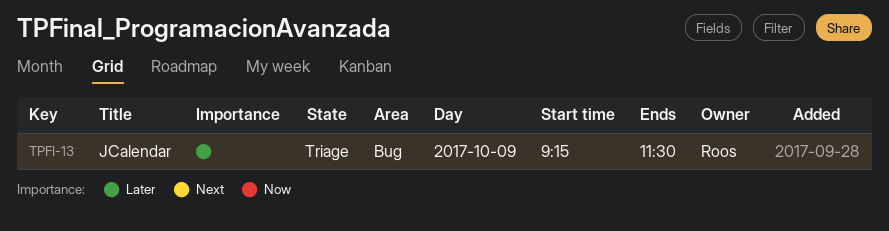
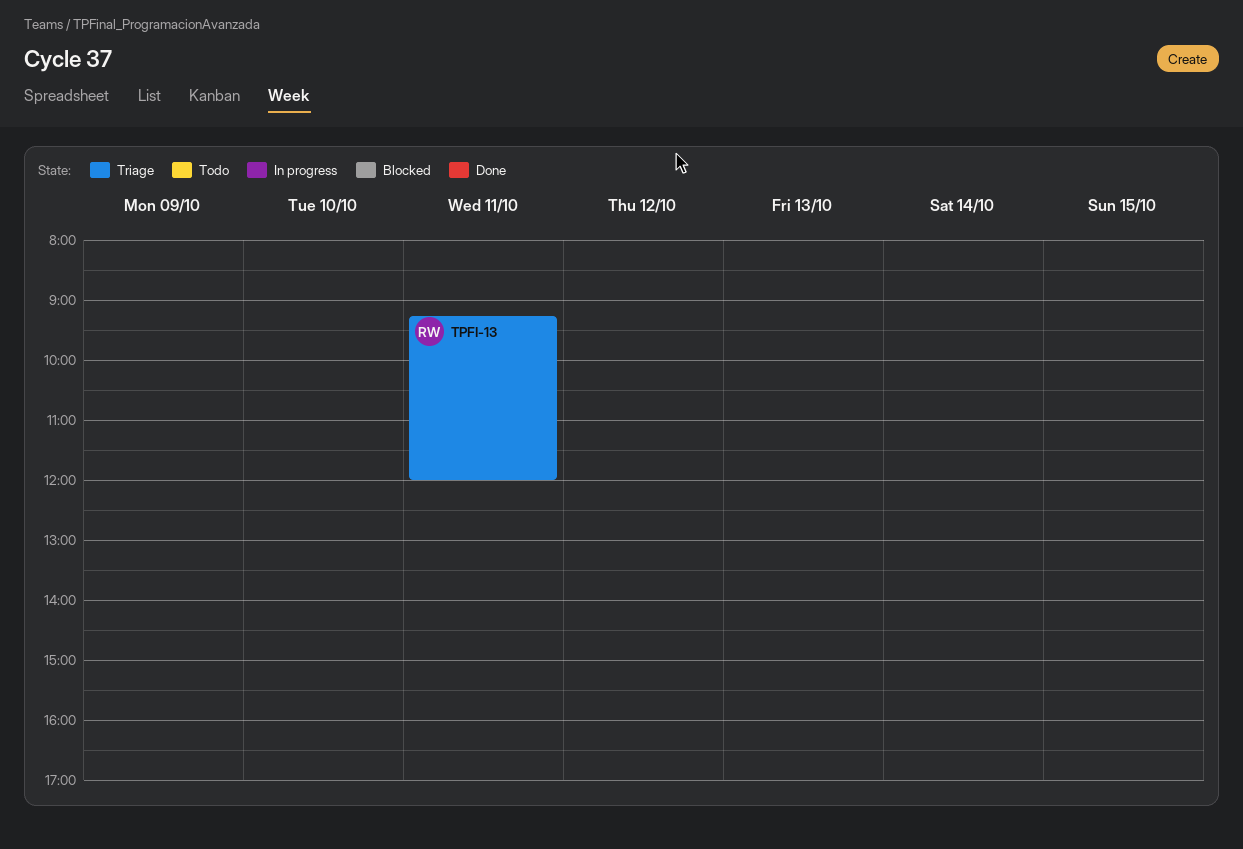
TPFI-13, day: Oct 9 -> Oct 11
TPFI-13, ends: 11:30 -> 12:00

